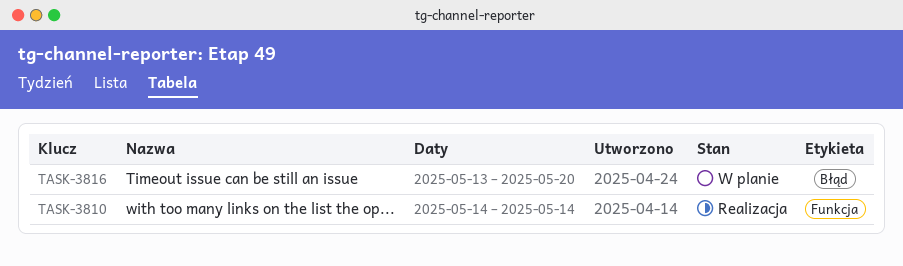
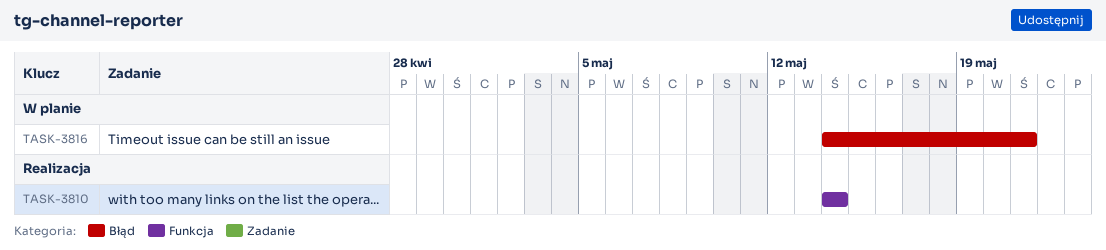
TASK-3816, start: May 13 -> May 14
TASK-3816, due: May 20 -> May 21

